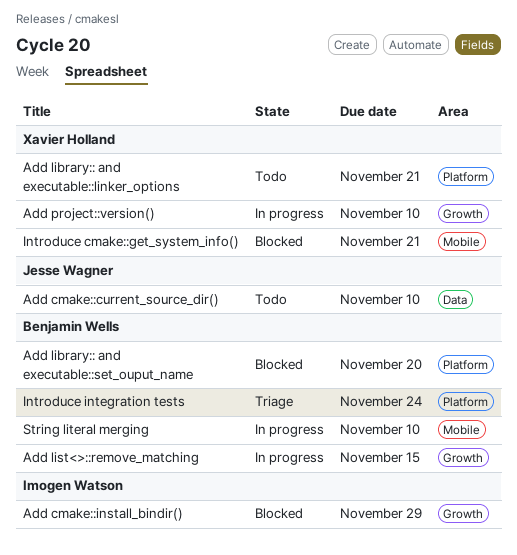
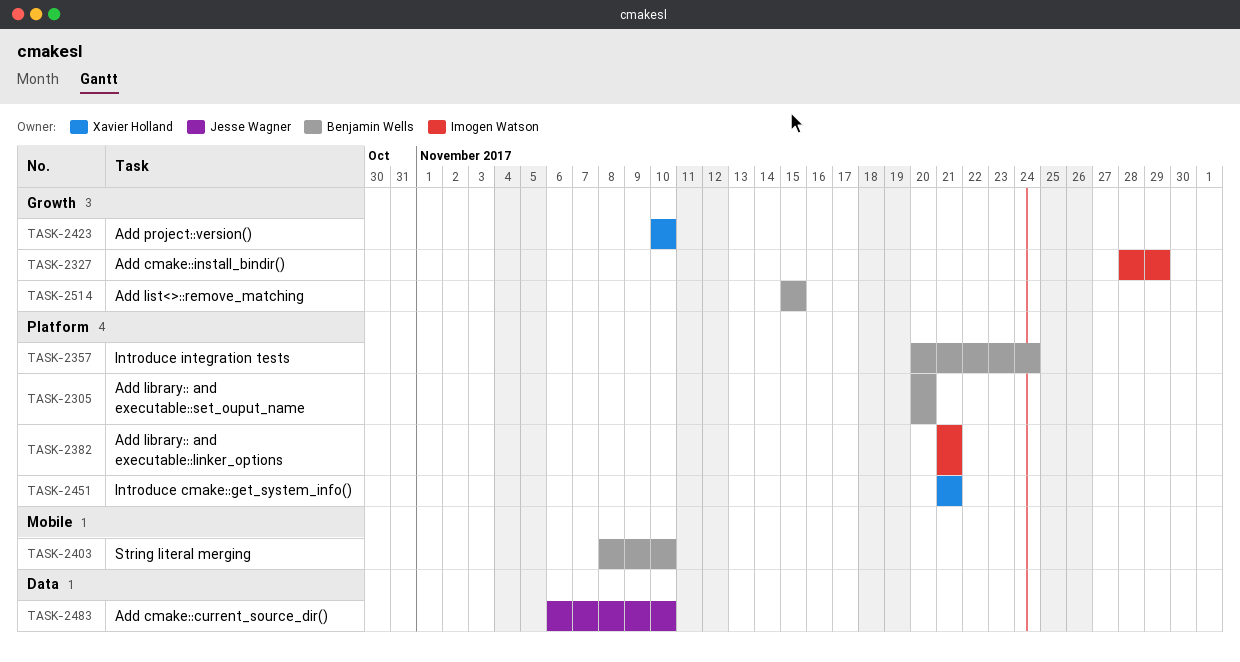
Add library:: and executable::linker_options, owner: Xavier Holland -> Imogen Watson
Introduce cmake::get_system_info(), label: Mobile -> Platform

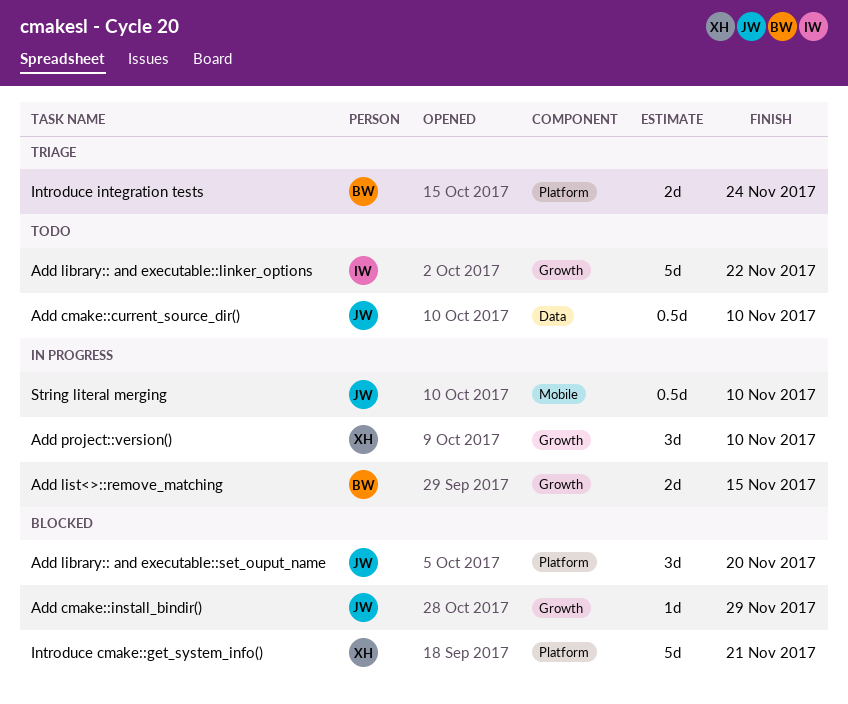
Add cmake::install_bindir(), owner: Imogen Watson -> Jesse Wagner
Add library:: and executable::linker_options, label: Platform -> Growth
Add library:: and executable::linker_options, due: Nov 21 -> Nov 22
Add library:: and executable::set_ouput_name, owner: Benjamin Wells -> Jesse Wagner
String literal merging, owner: Benjamin Wells -> Jesse Wagner

